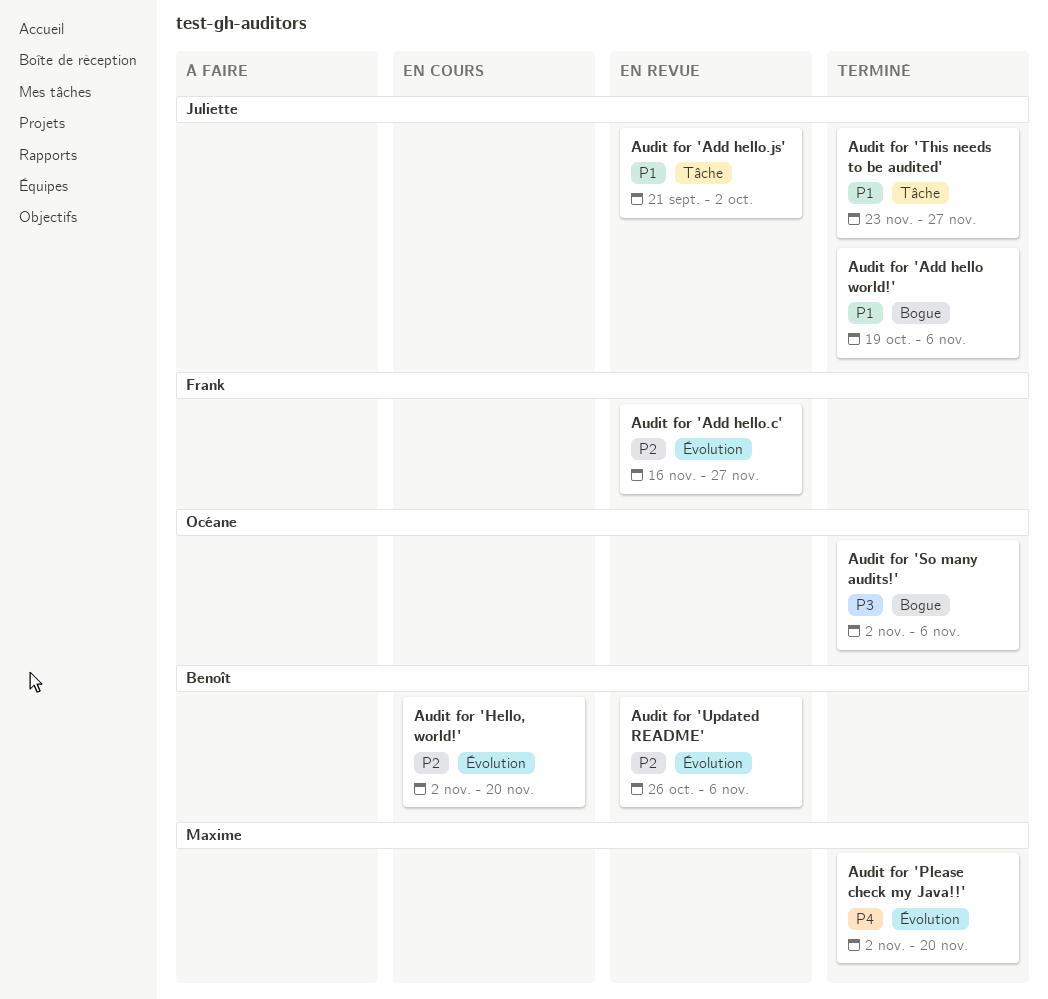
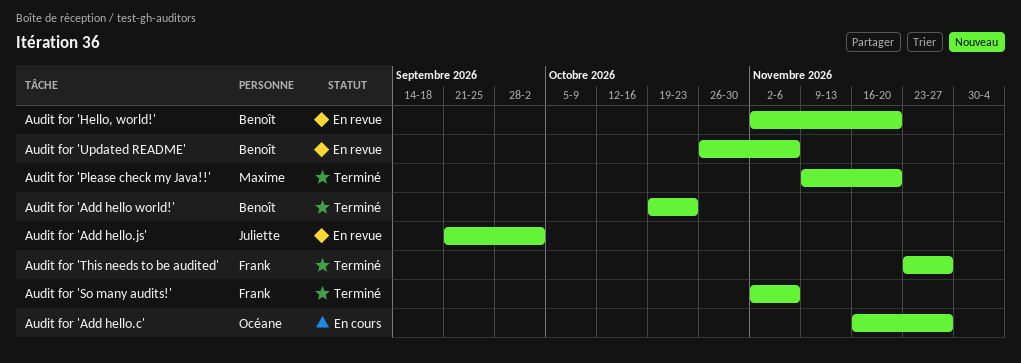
Audit for 'Add hello world!', owner: Juliette -> Benoît
Audit for 'Add hello world!', due: Nov 6 -> Oct 23
Audit for 'Add hello.c', status: En revue -> En cours
Audit for 'Add hello.c', owner: Frank -> Océane
Audit for 'Hello, world!', status: En cours -> En revue
Audit for 'Please check my Java!!', start: Nov 2 -> Nov 9
Audit for 'So many audits!', owner: Océane -> Frank
Audit for 'This needs to be audited', owner: Juliette -> Frank

